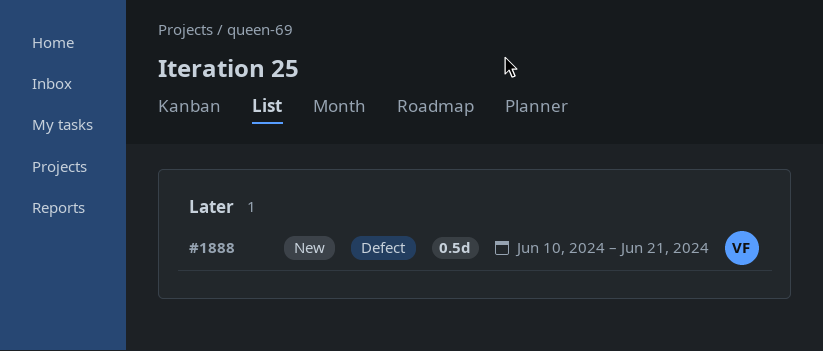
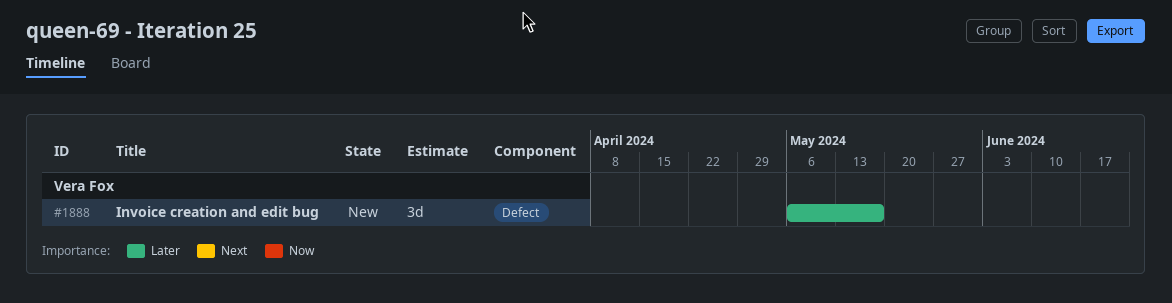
#1888, estimate: 0.5d -> 3d
#1888, start: Jun 10 -> May 6
#1888, due: Jun 21 -> May 17

